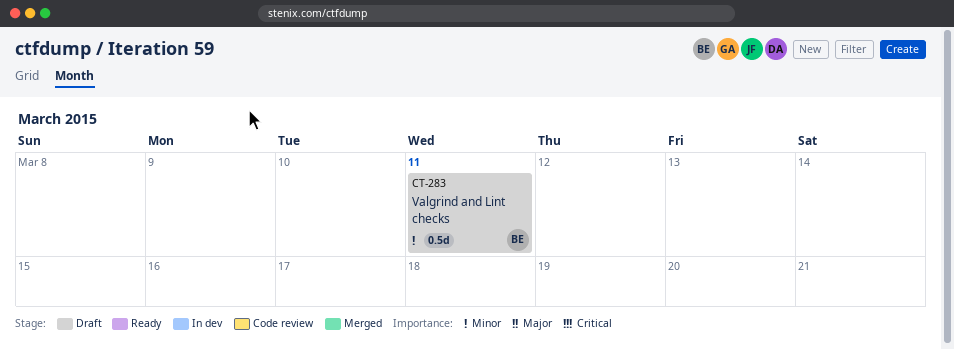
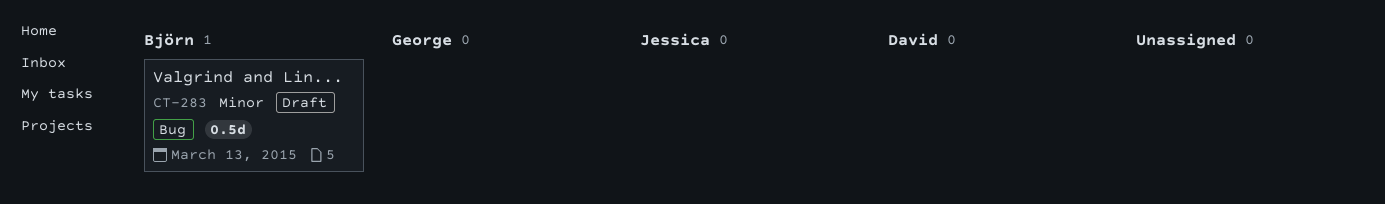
CT-283, due: Mar 11 -> Mar 13

